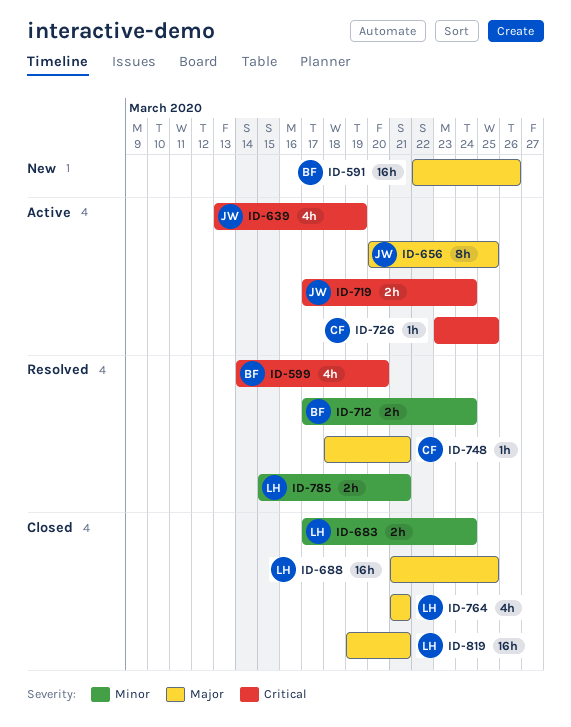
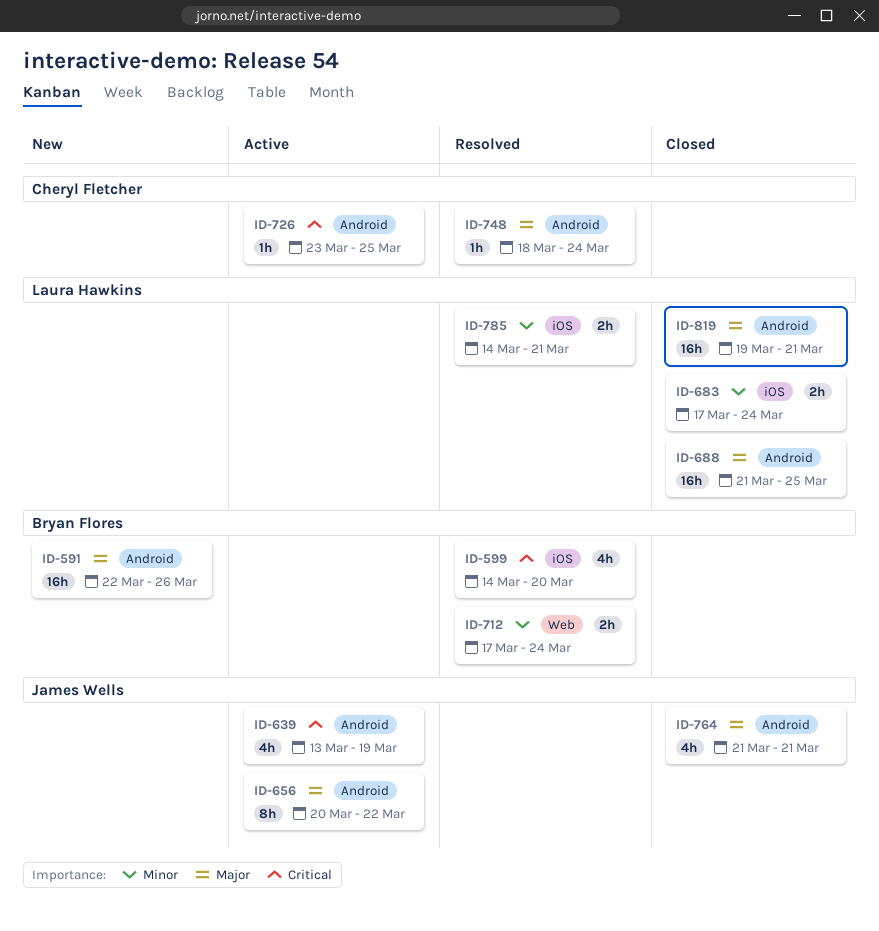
ID-656, due: Mar 25 -> Mar 22
ID-719: present -> none
ID-748, due: Mar 21 -> Mar 24
ID-764, owner: Laura Hawkins -> James Wells
ID-785, start: Mar 15 -> Mar 14

